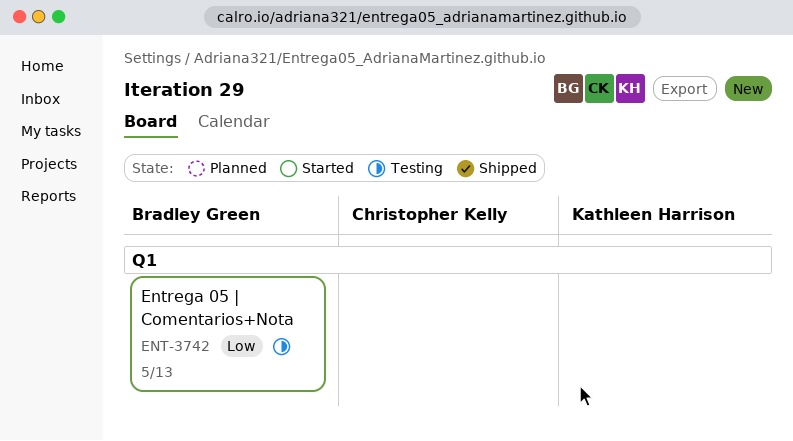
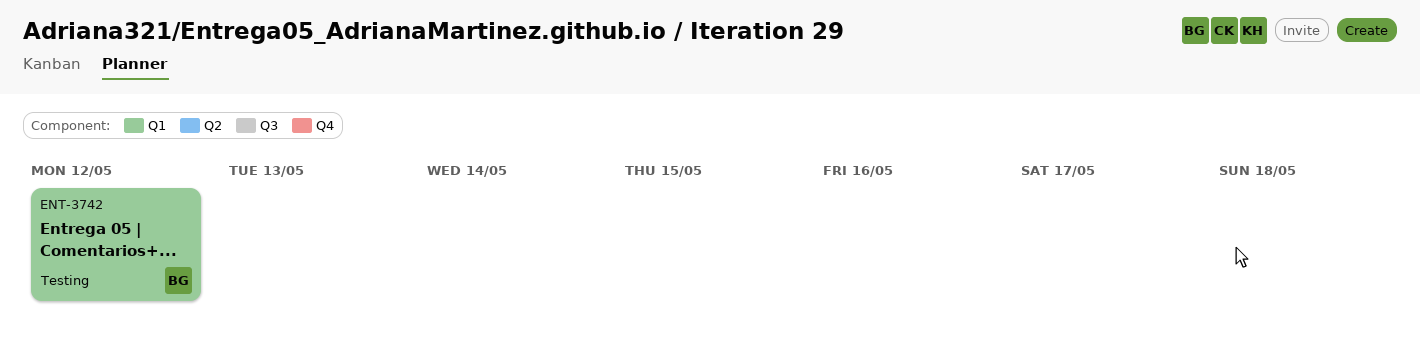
ENT-3742, due: May 13 -> May 12

